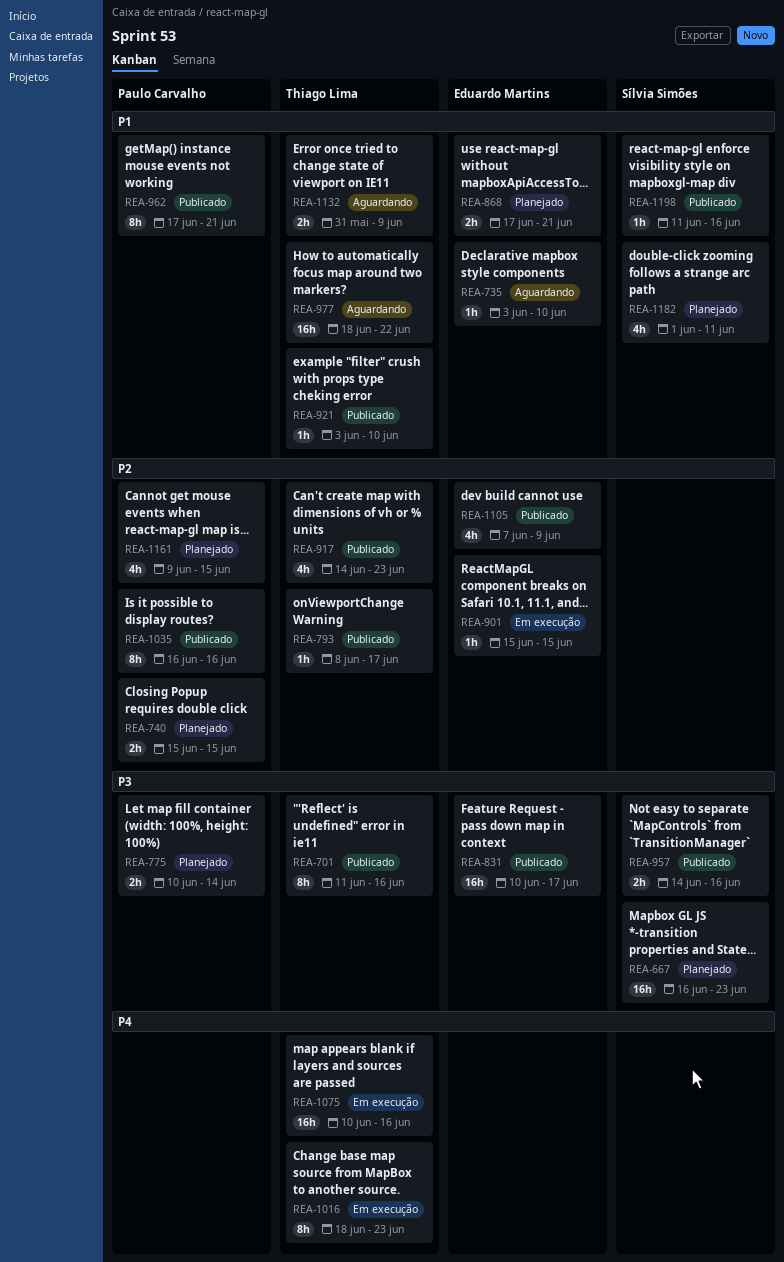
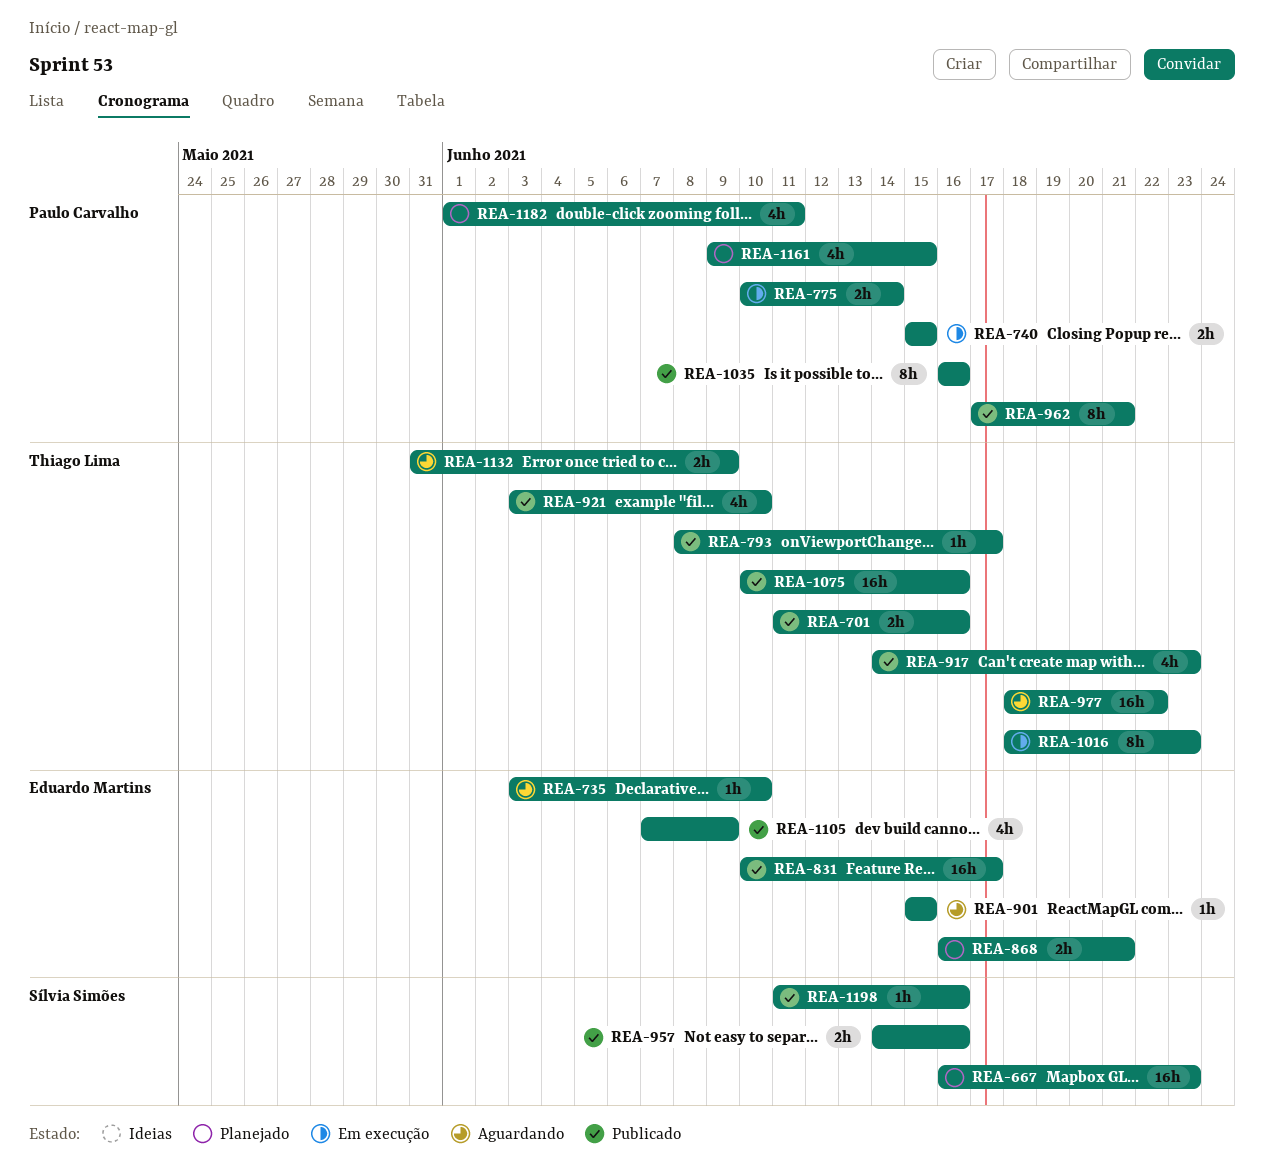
REA-701, estimate: 8h -> 2h
REA-740, status: Planejado -> Em execução
REA-775, status: Planejado -> Em execução
REA-868, start: Jun 17 -> Jun 16
REA-901, status: Em execução -> Aguardando
REA-921, estimate: 1h -> 4h
REA-1075, status: Em execução -> Publicado
REA-1182, owner: Sílvia Simões -> Paulo Carvalho

